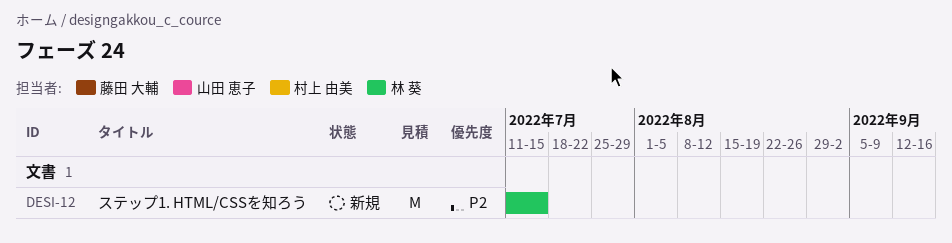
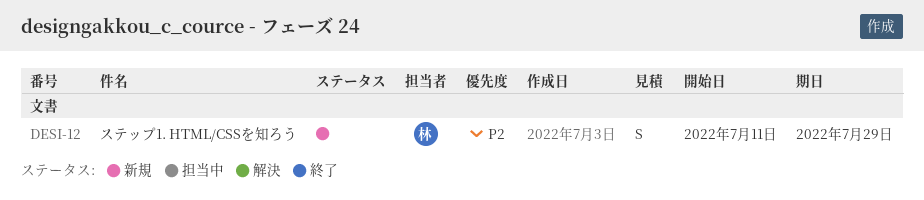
DESI-12, estimate: M -> S
DESI-12, due: Jul 15 -> Jul 29

